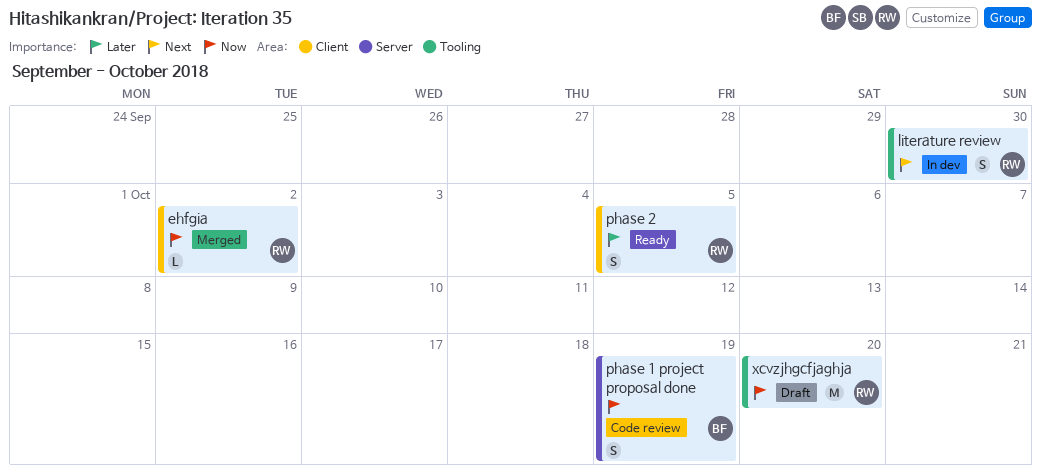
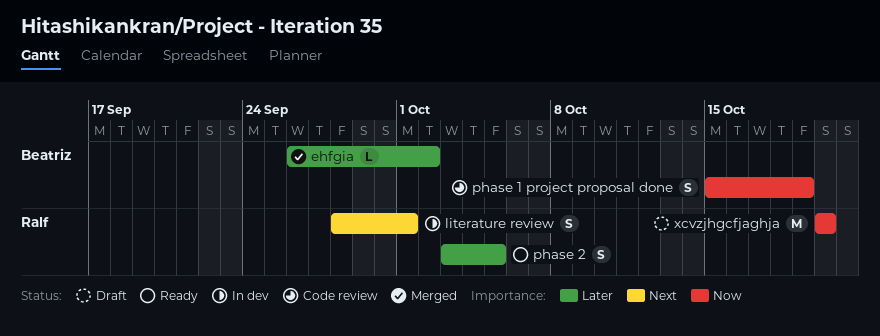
ehfgia, owner: Ralf -> Beatriz
ehfgia, priority: Now -> Later
literature review, due: Sep 30 -> Oct 1

